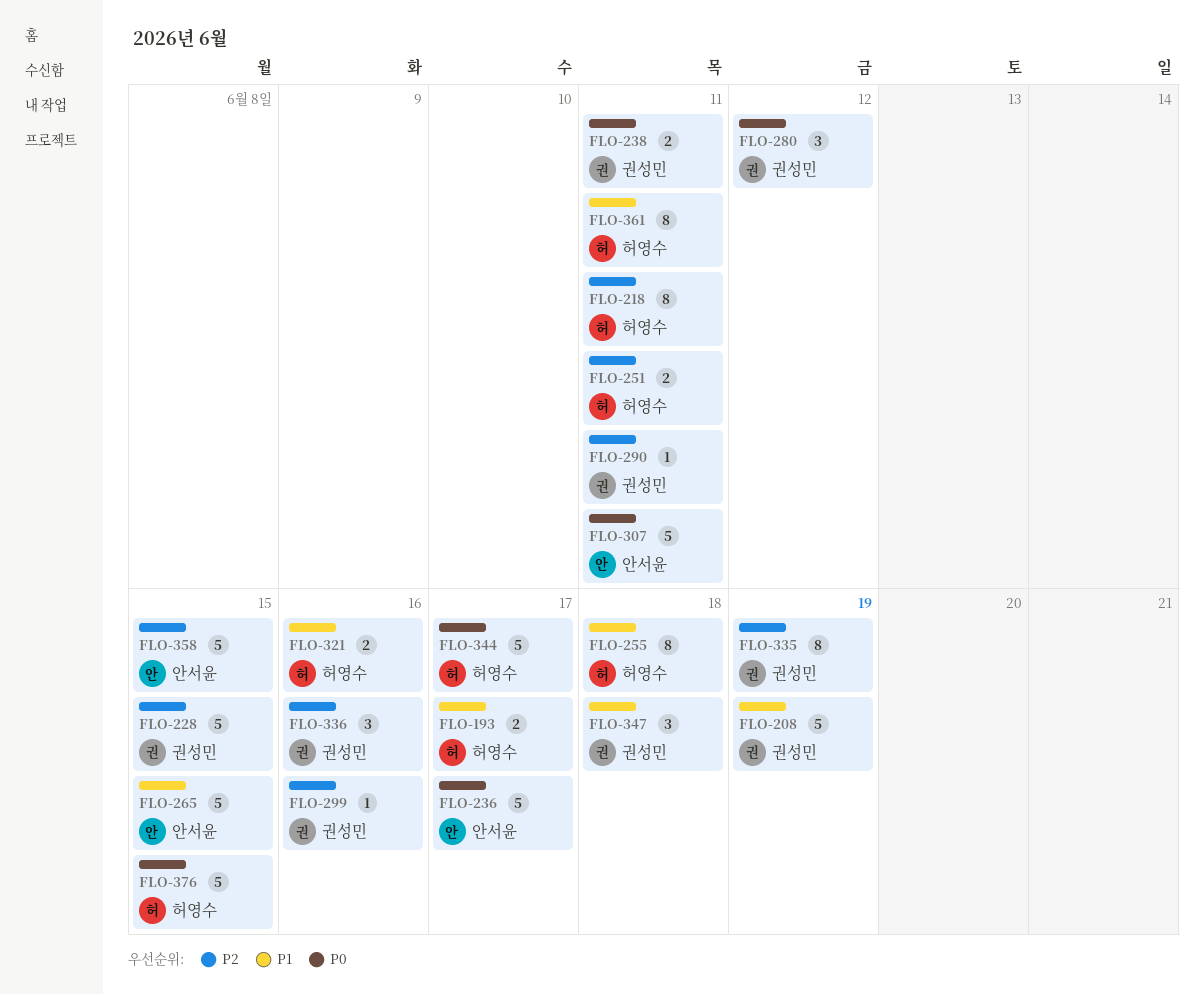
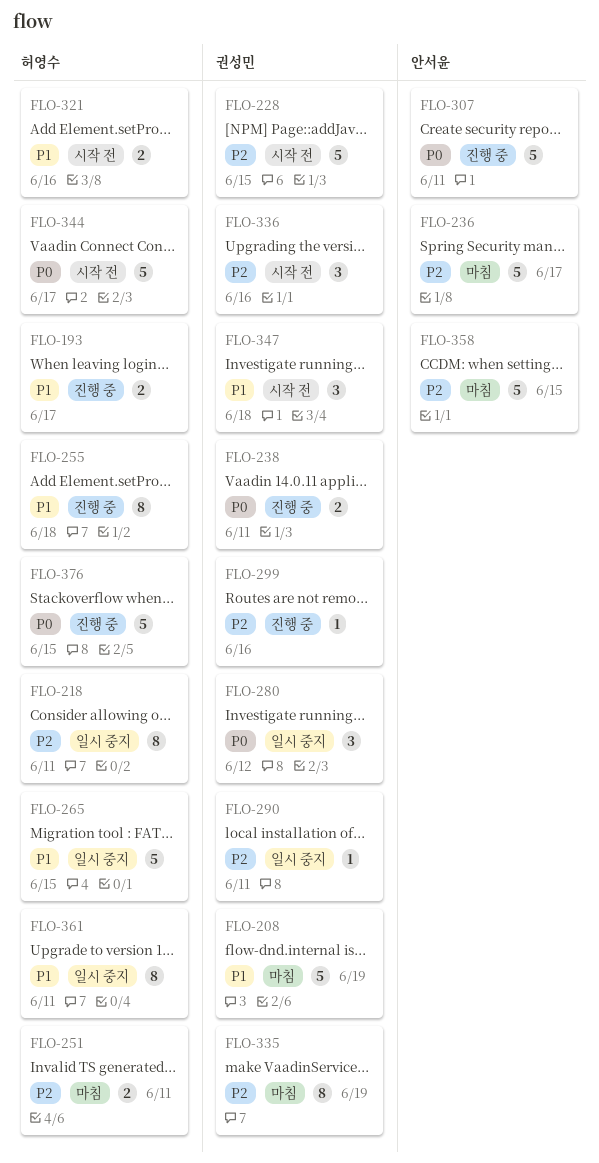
FLO-236, priority: P0 -> P2
FLO-265, owner: 안서윤 -> 허영수

